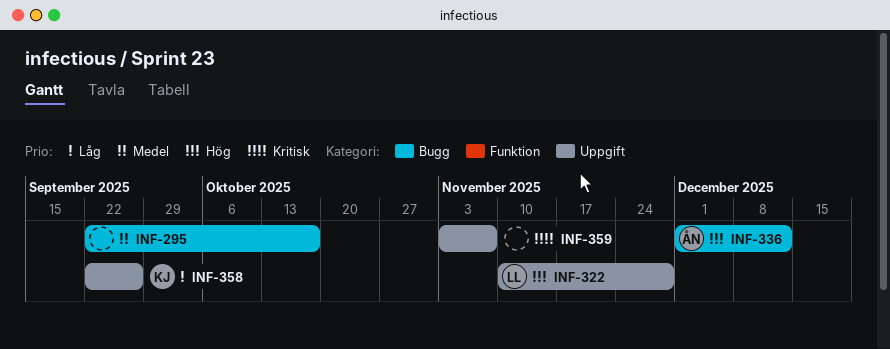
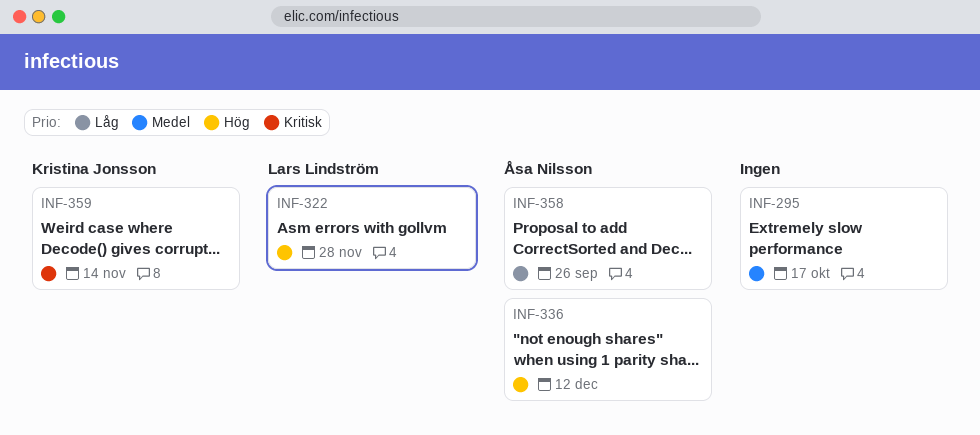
INF-358, owner: Kristina Jonsson -> Åsa Nilsson
INF-359, owner: none -> Kristina Jonsson
INF-359, due: Nov 7 -> Nov 14

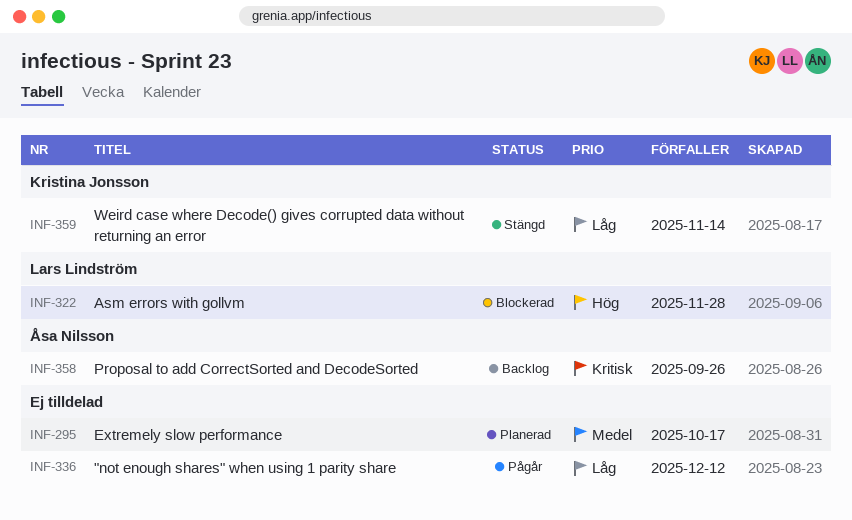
INF-336, owner: Åsa Nilsson -> none
INF-336, priority: Hög -> Låg
INF-358, priority: Låg -> Kritisk
INF-359, priority: Kritisk -> Låg

